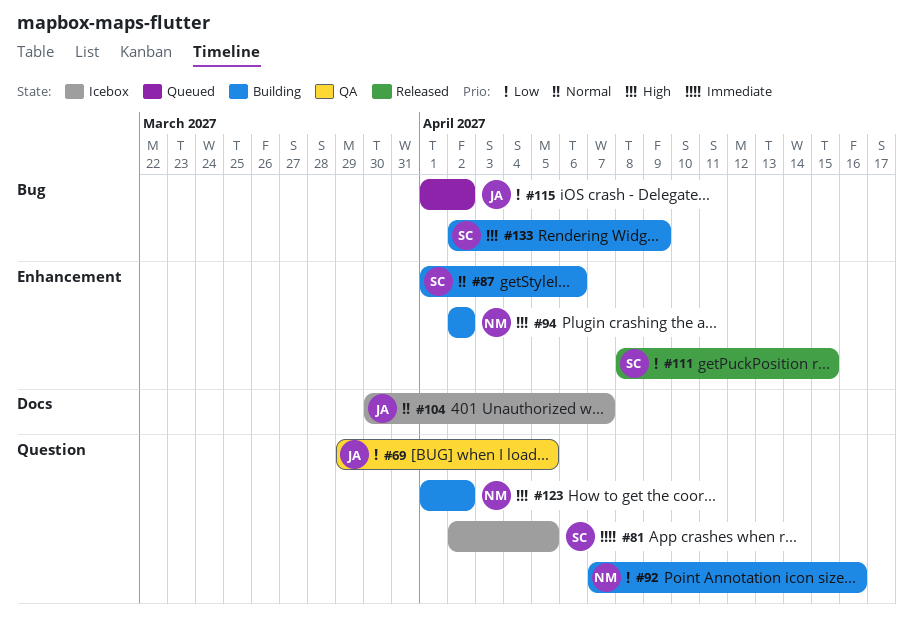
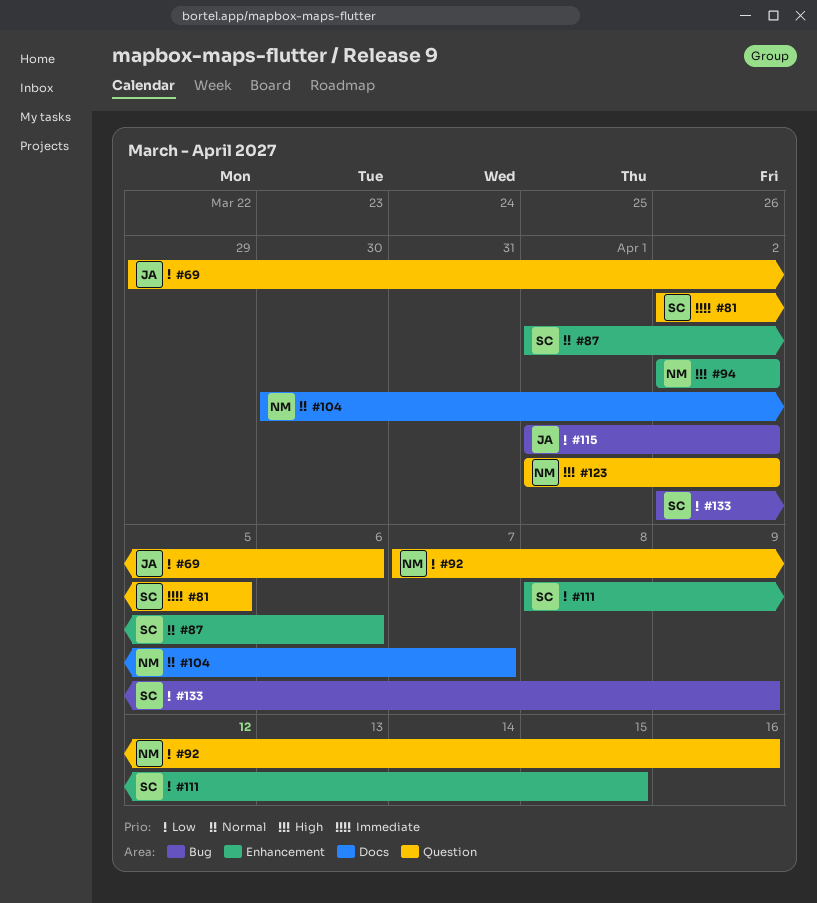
#69, due: Apr 5 -> Apr 6
#104, owner: JA -> NM
#133, priority: High -> Low

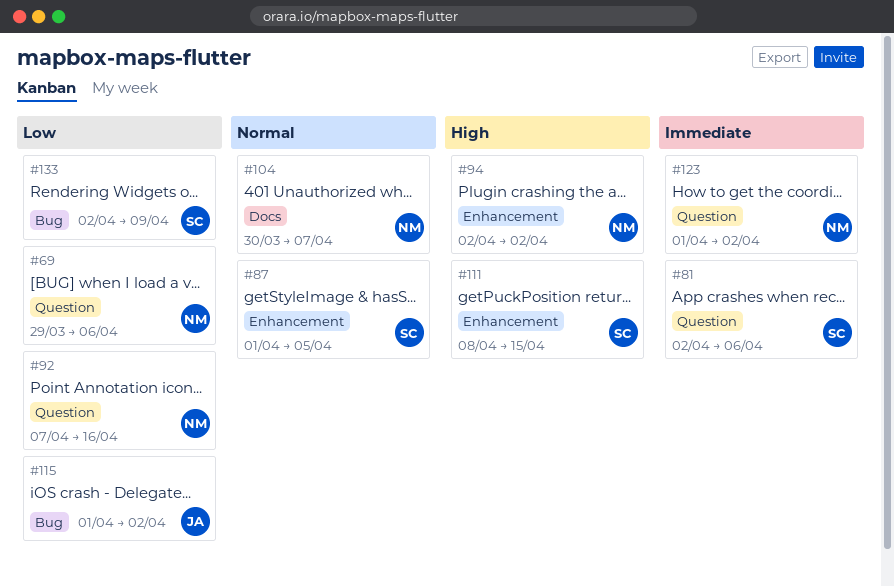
#69, owner: JA -> NM
#81, due: Apr 5 -> Apr 6
#87, due: Apr 6 -> Apr 5
#111, priority: Low -> High
#123, priority: High -> Immediate

